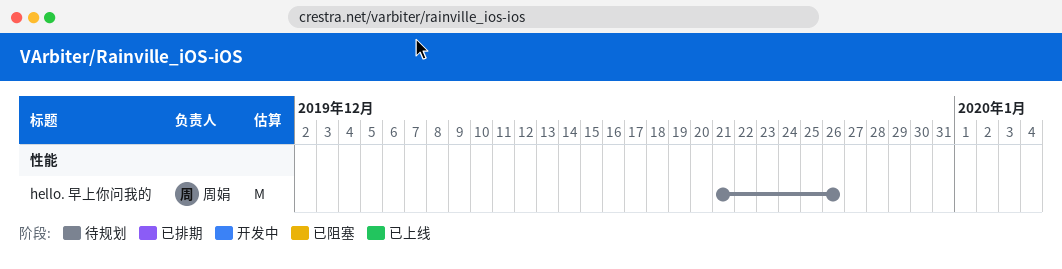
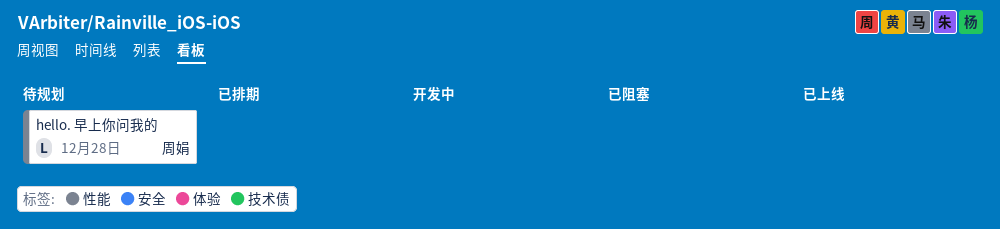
hello. 早上你问我的, estimate: M -> L
hello. 早上你问我的, due: Dec 26 -> Dec 28

